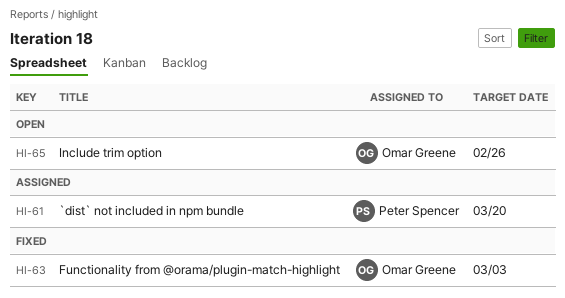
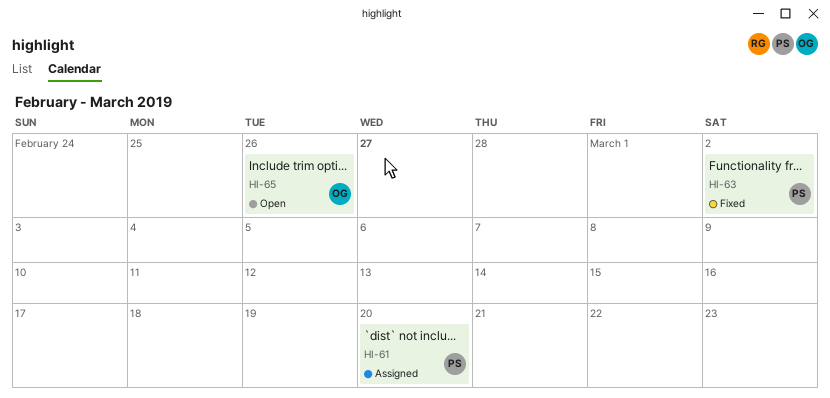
HI-63, owner: Omar Greene -> Peter Spencer
HI-63, due: Mar 3 -> Mar 2

